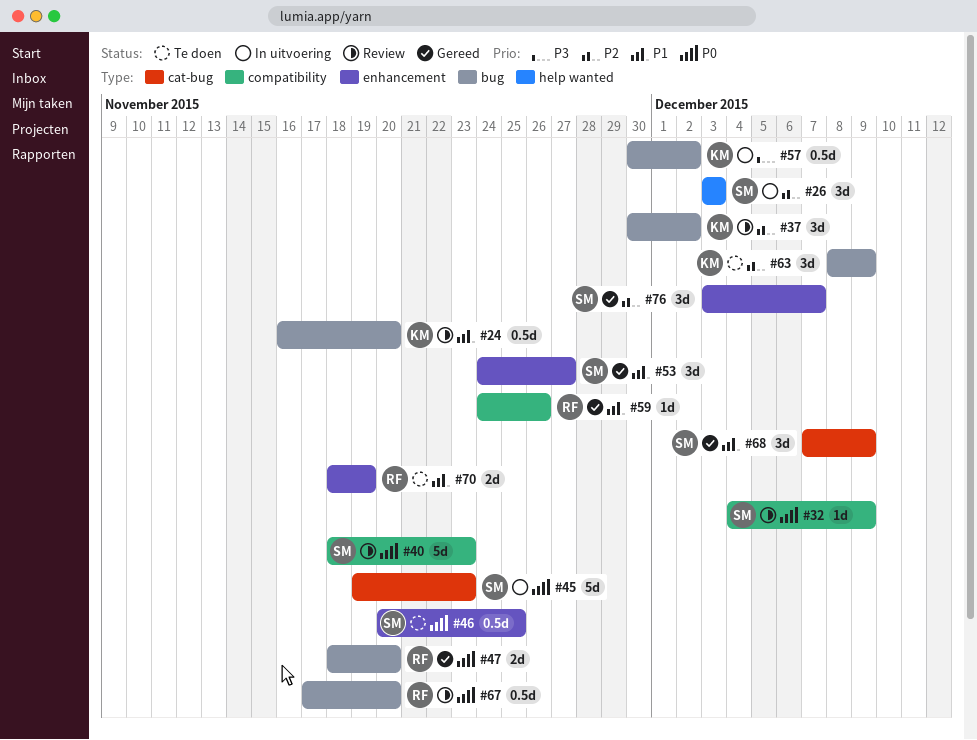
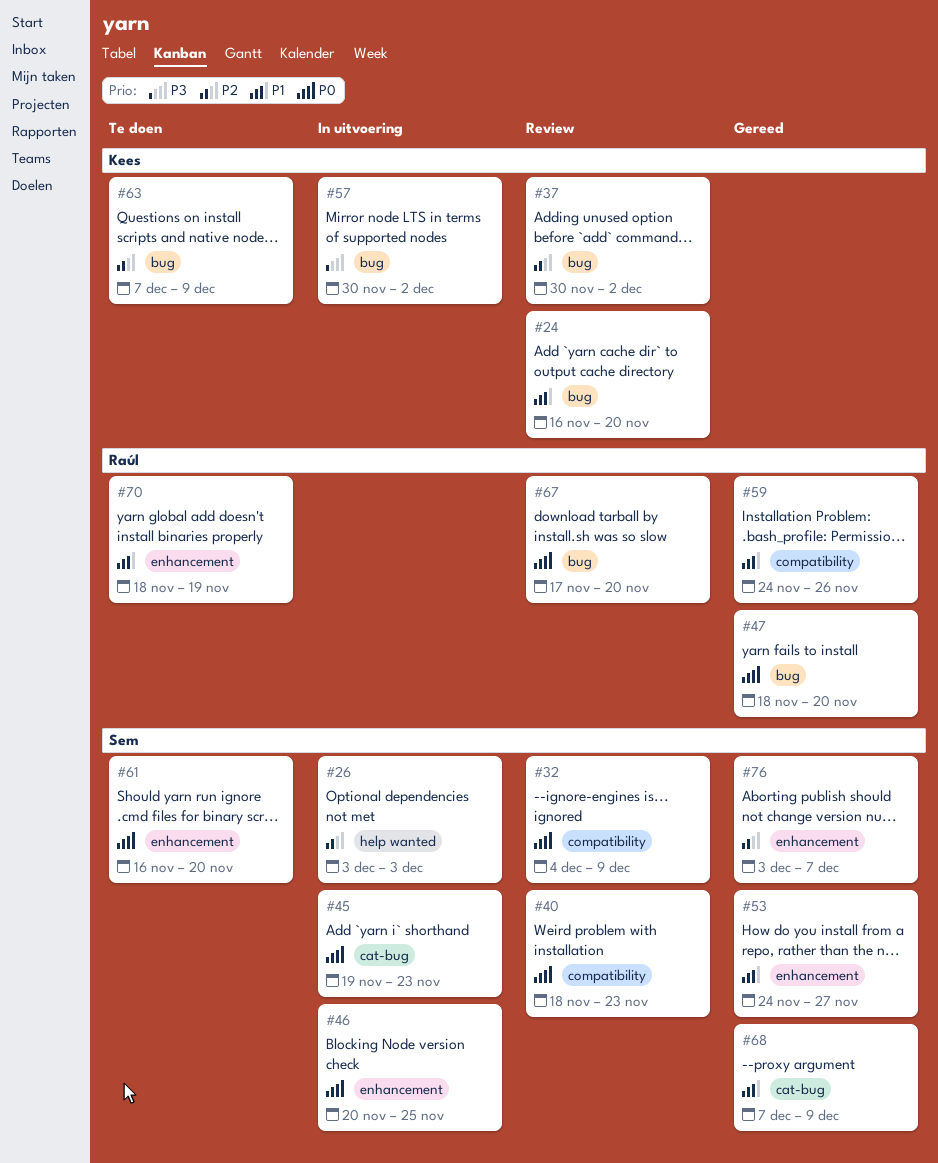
#46, status: Te doen -> In uitvoering
#61: none -> present
#63, start: Dec 8 -> Dec 7

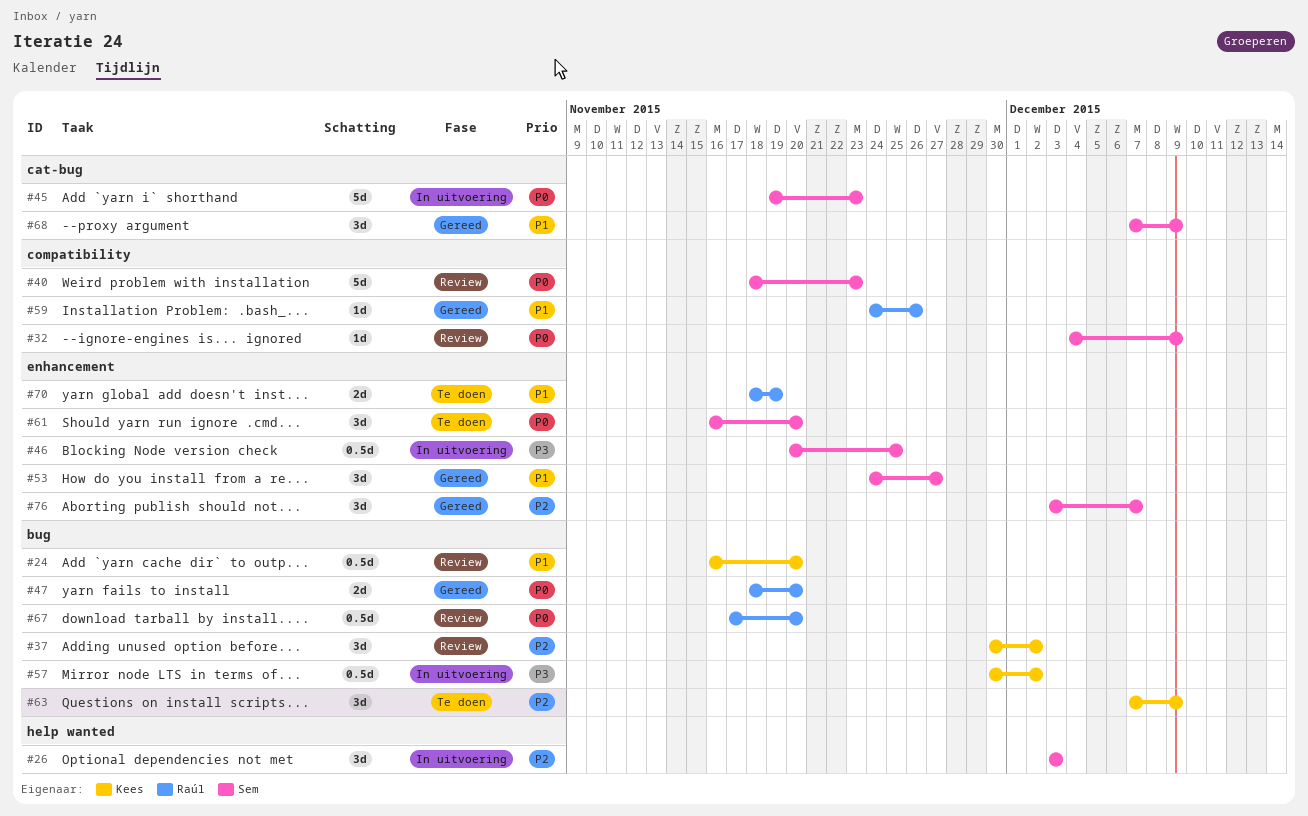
#46, priority: P0 -> P3

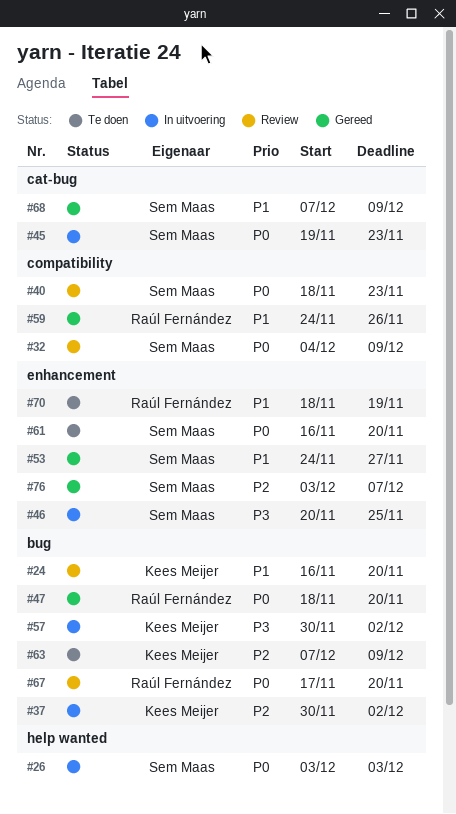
#26, priority: P2 -> P0
#37, status: Review -> In uitvoering

